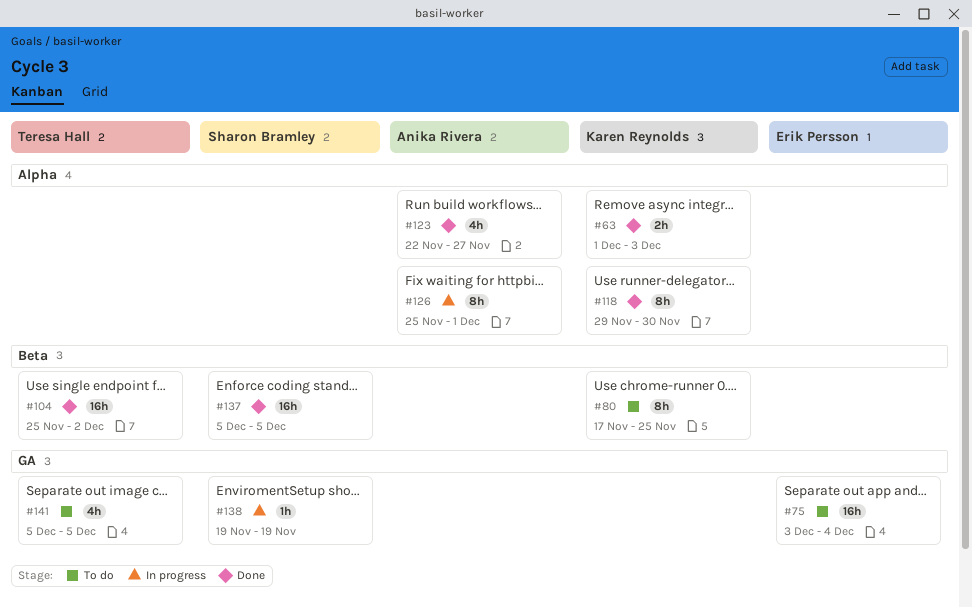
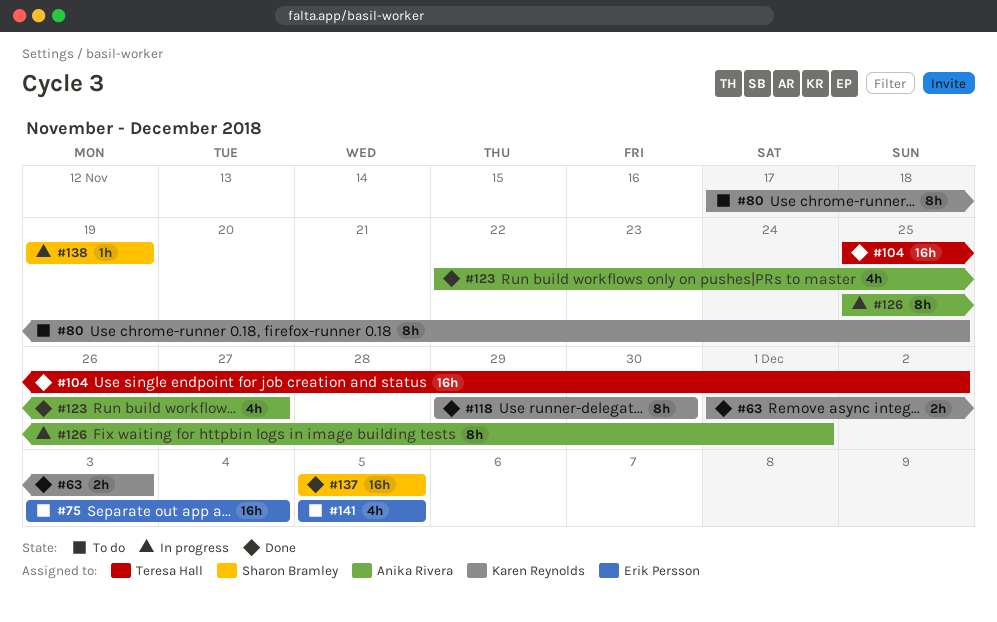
#141, owner: Teresa Hall -> Erik Persson

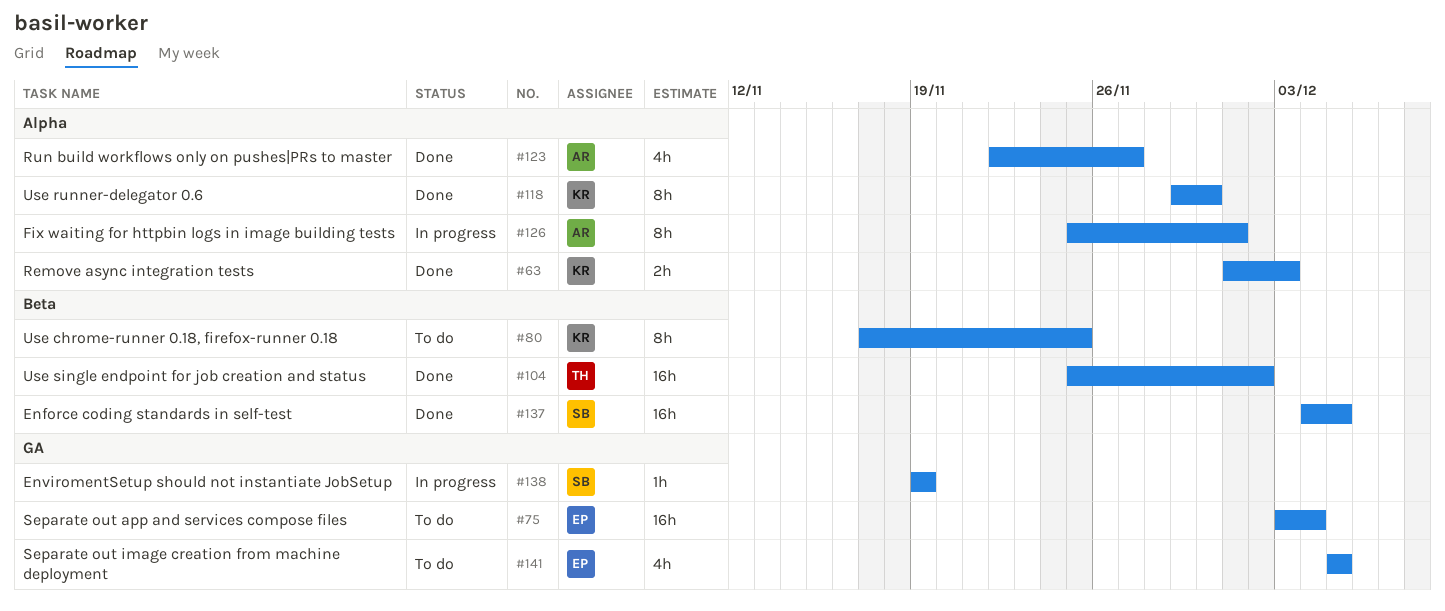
#137, start: Dec 5 -> Dec 4

